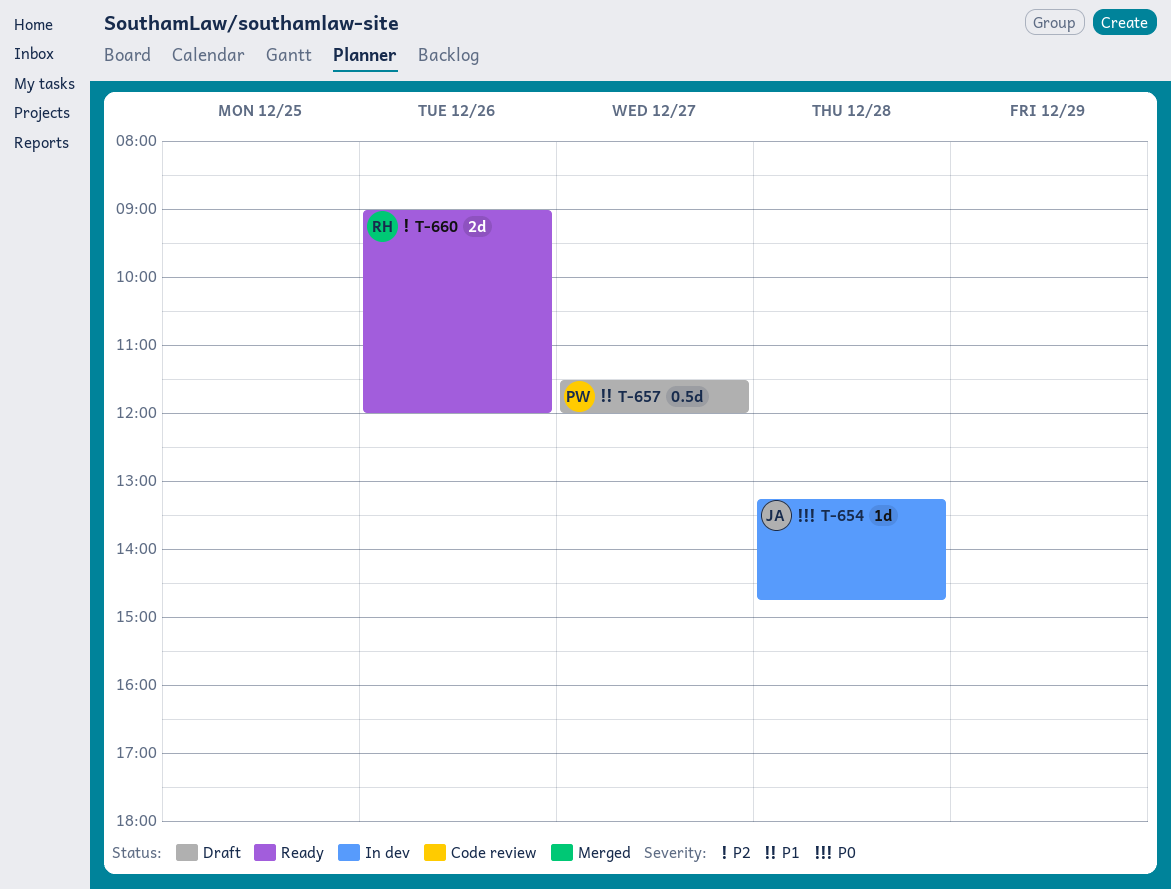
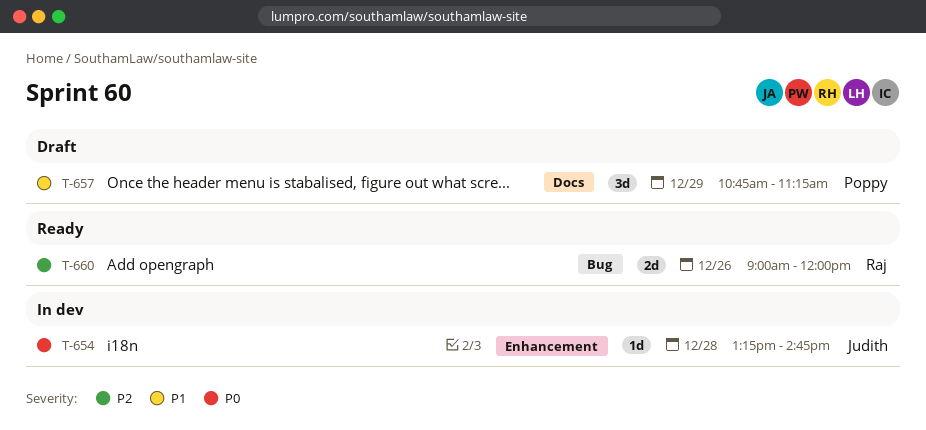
T-657, estimate: 0.5d -> 3d
T-657, day: Dec 27 -> Dec 29
T-657, begins: 11:30 -> 10:45
T-657, ends: 12:00 -> 11:15

